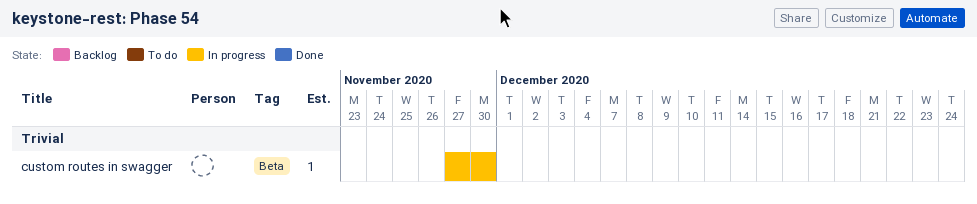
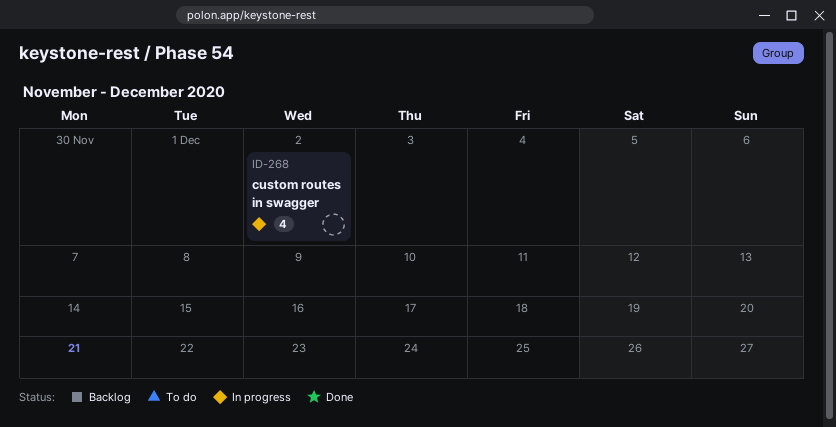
custom routes in swagger, estimate: 1 -> 4
custom routes in swagger, due: Nov 30 -> Dec 2

